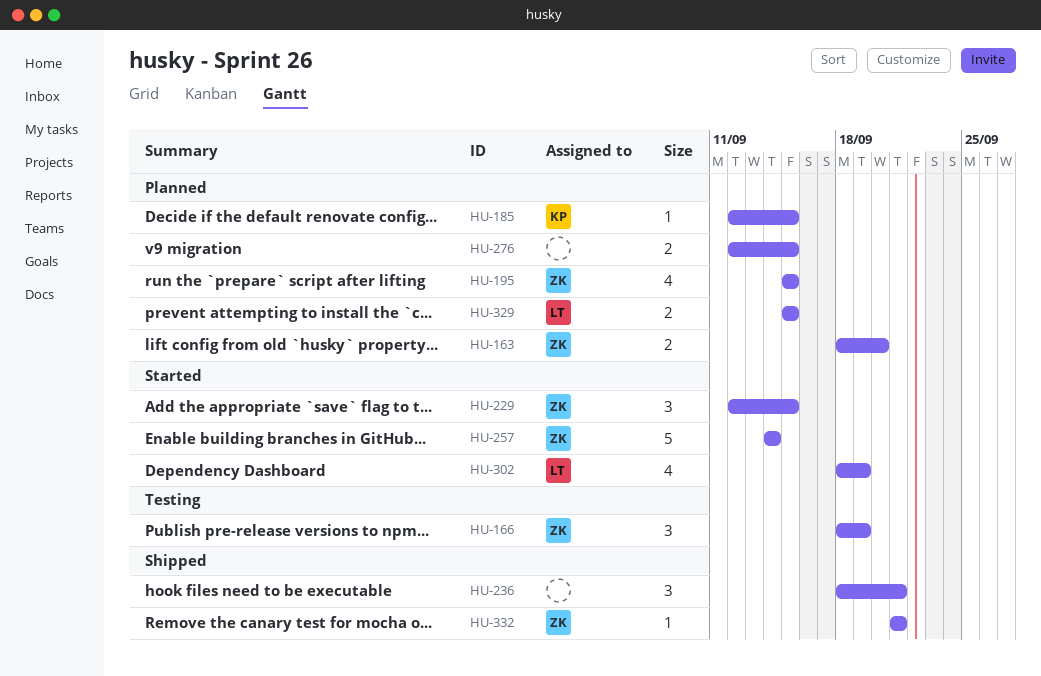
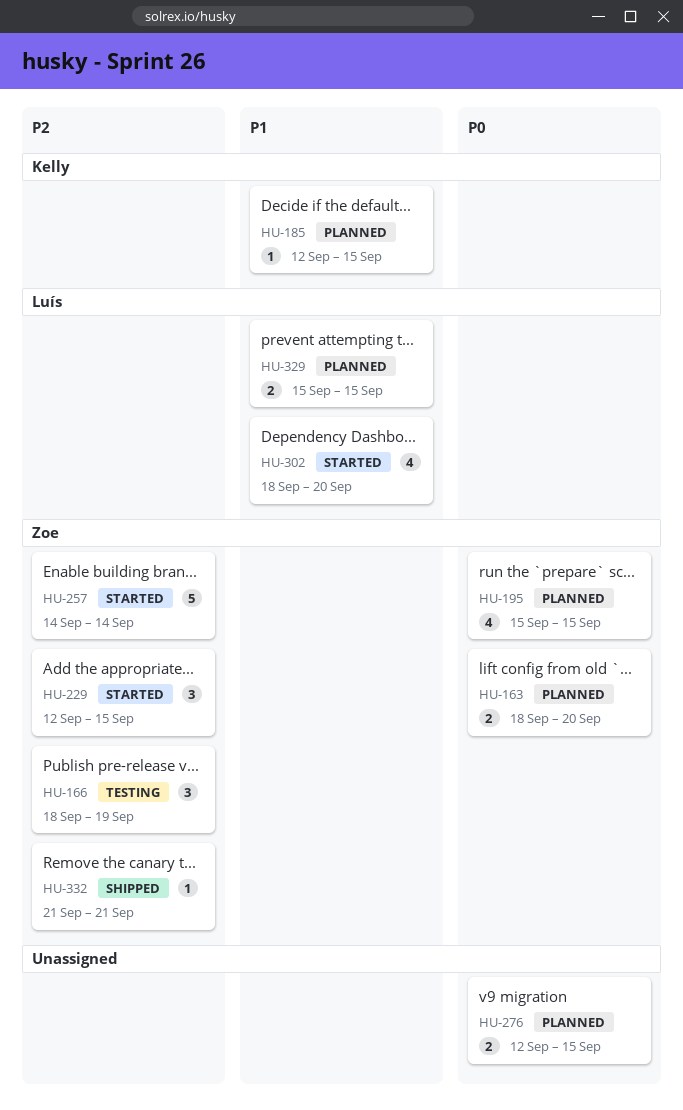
HU-236: present -> none
HU-302, due: Sep 19 -> Sep 20

